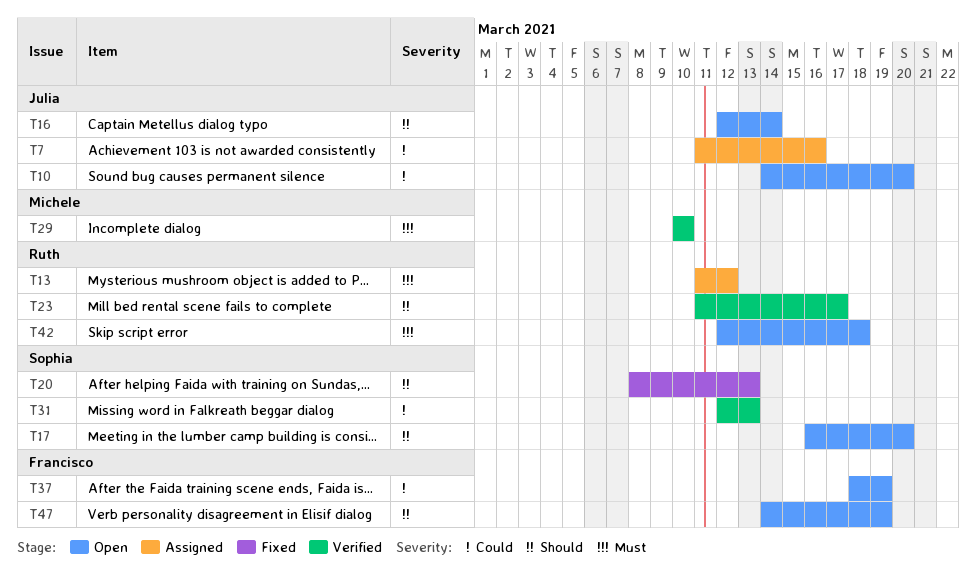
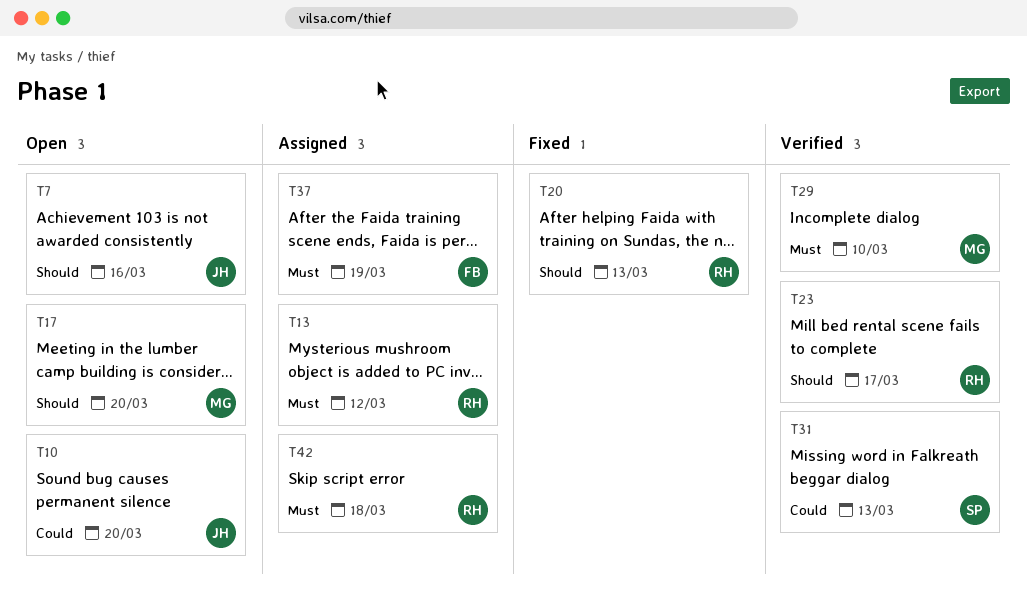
T7, status: Assigned -> Open
T7, priority: Could -> Should
T16: present -> none
T17, owner: Sophia -> Michele
T20, owner: Sophia -> Ruth
T37, status: Open -> Assigned
T37, priority: Could -> Must
T42, status: Open -> Assigned
T47: present -> none

